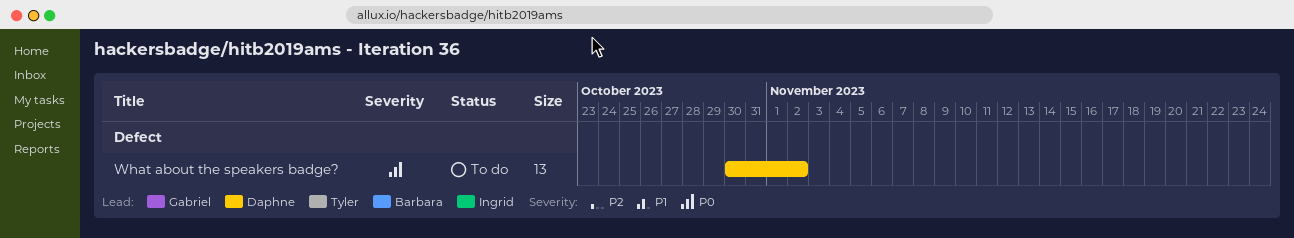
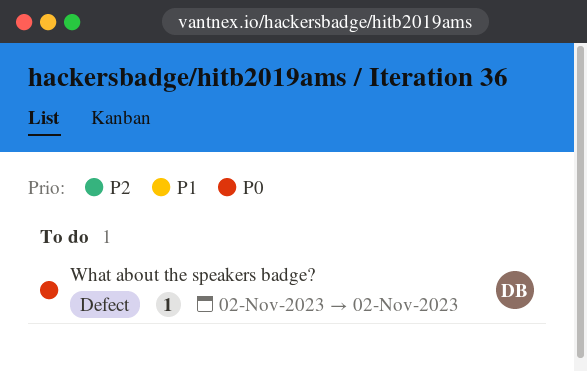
What about the speakers badge?, estimate: 13 -> 1
What about the speakers badge?, start: Oct 30 -> Nov 2

